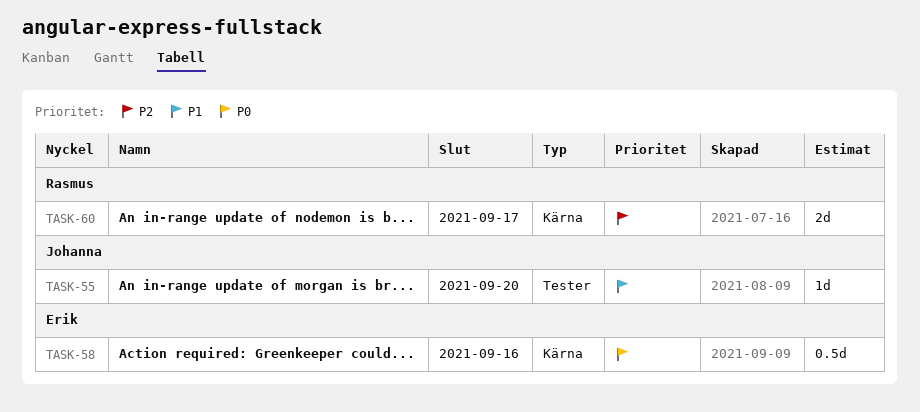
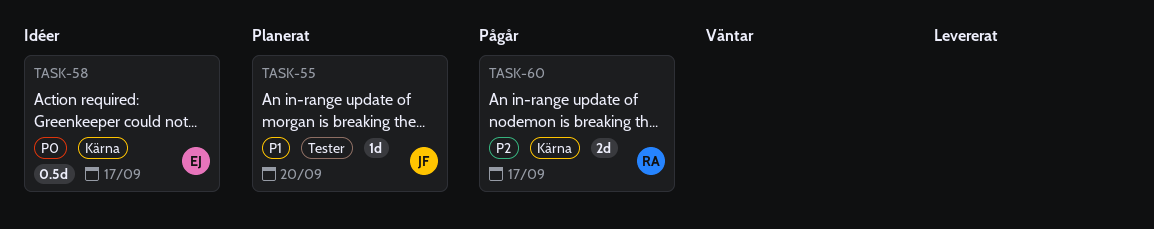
TASK-58, due: Sep 16 -> Sep 17

